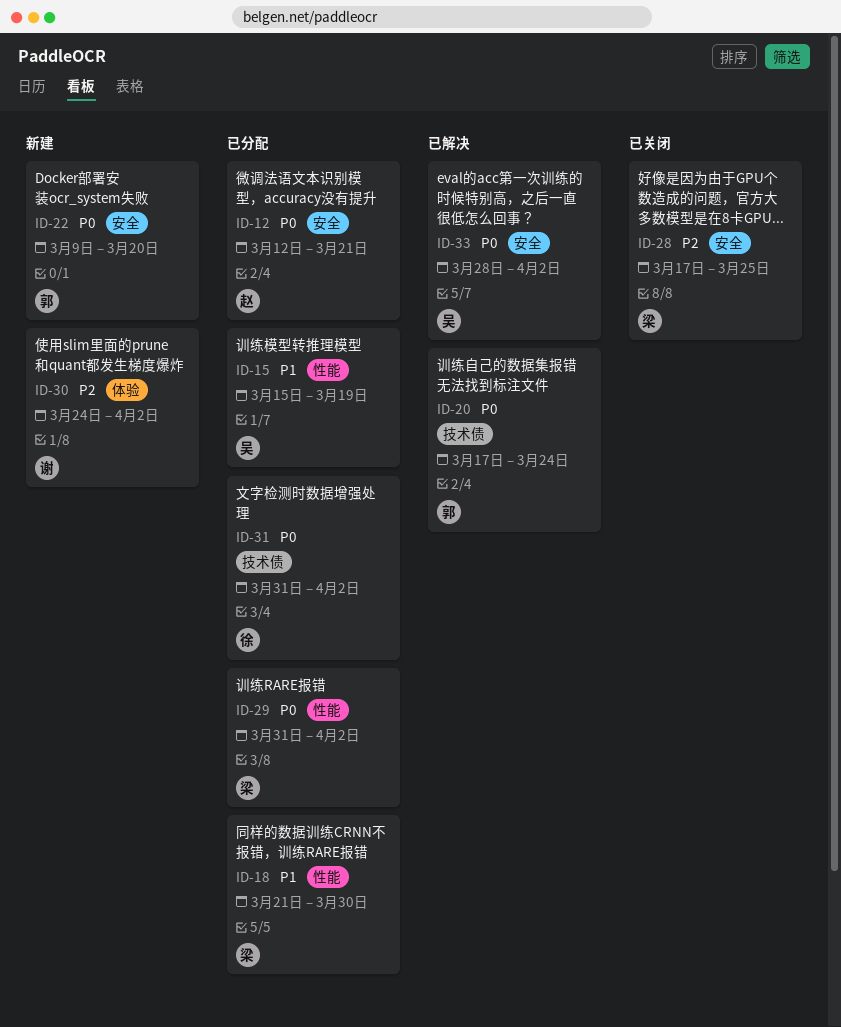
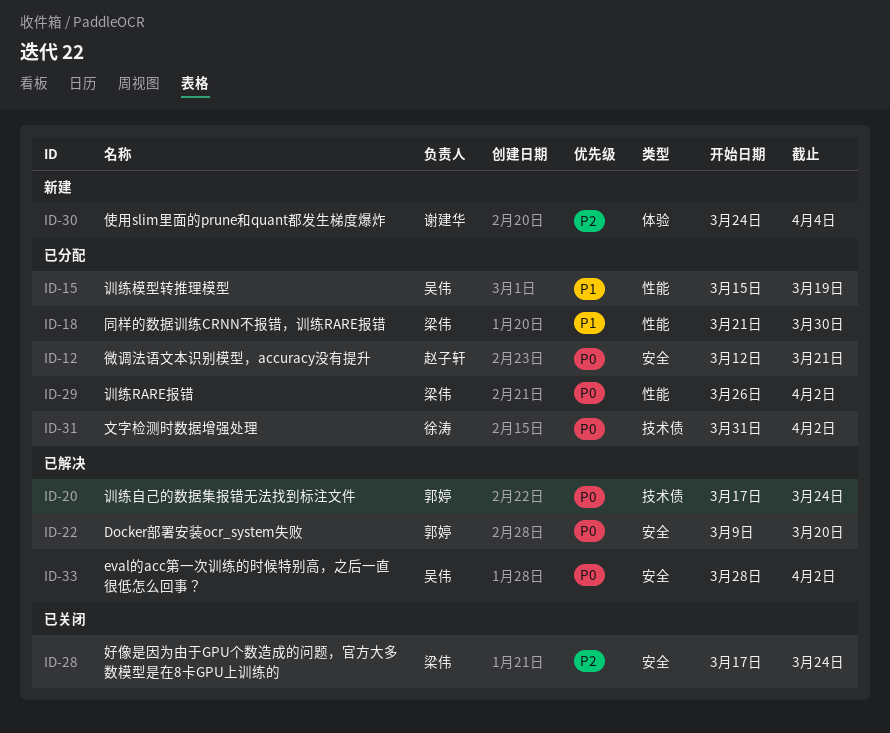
ID-22, status: 新建 -> 已解决
ID-28, due: Mar 25 -> Mar 24
ID-29, start: Mar 31 -> Mar 26
ID-30, due: Apr 2 -> Apr 4

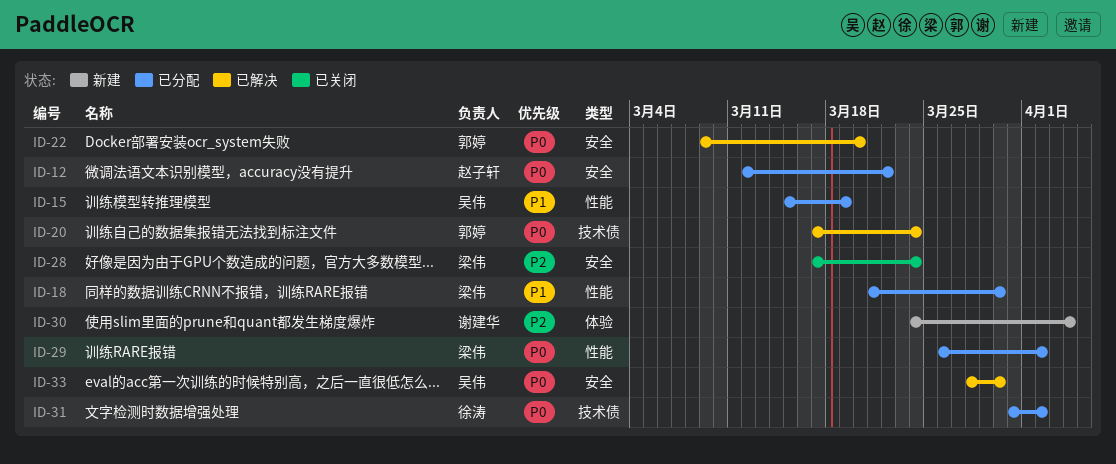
ID-12, due: Mar 21 -> Mar 22
ID-33, due: Apr 2 -> Mar 30

